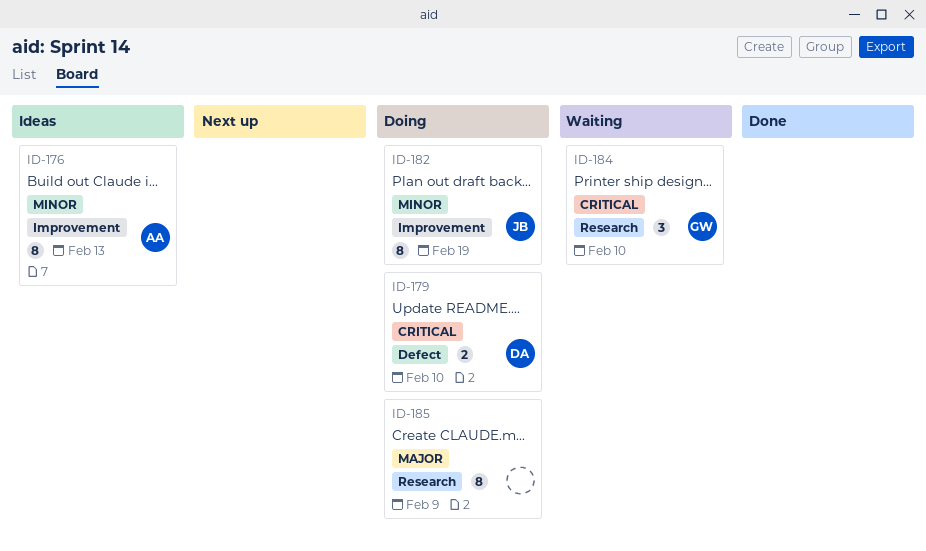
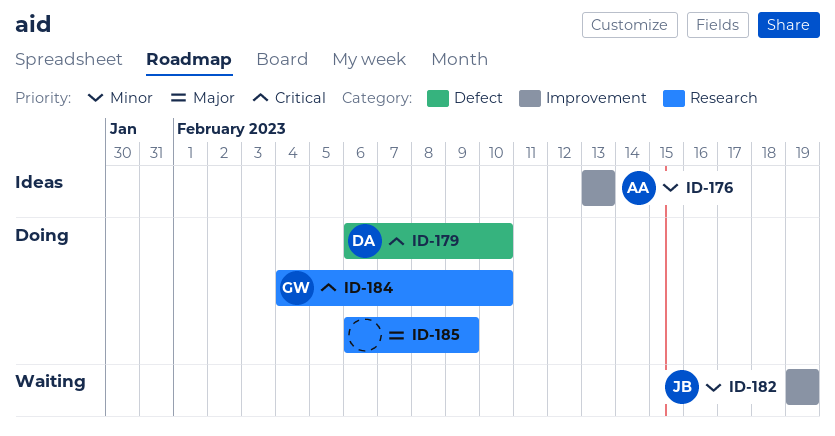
ID-182, status: Doing -> Waiting
ID-184, status: Waiting -> Doing

